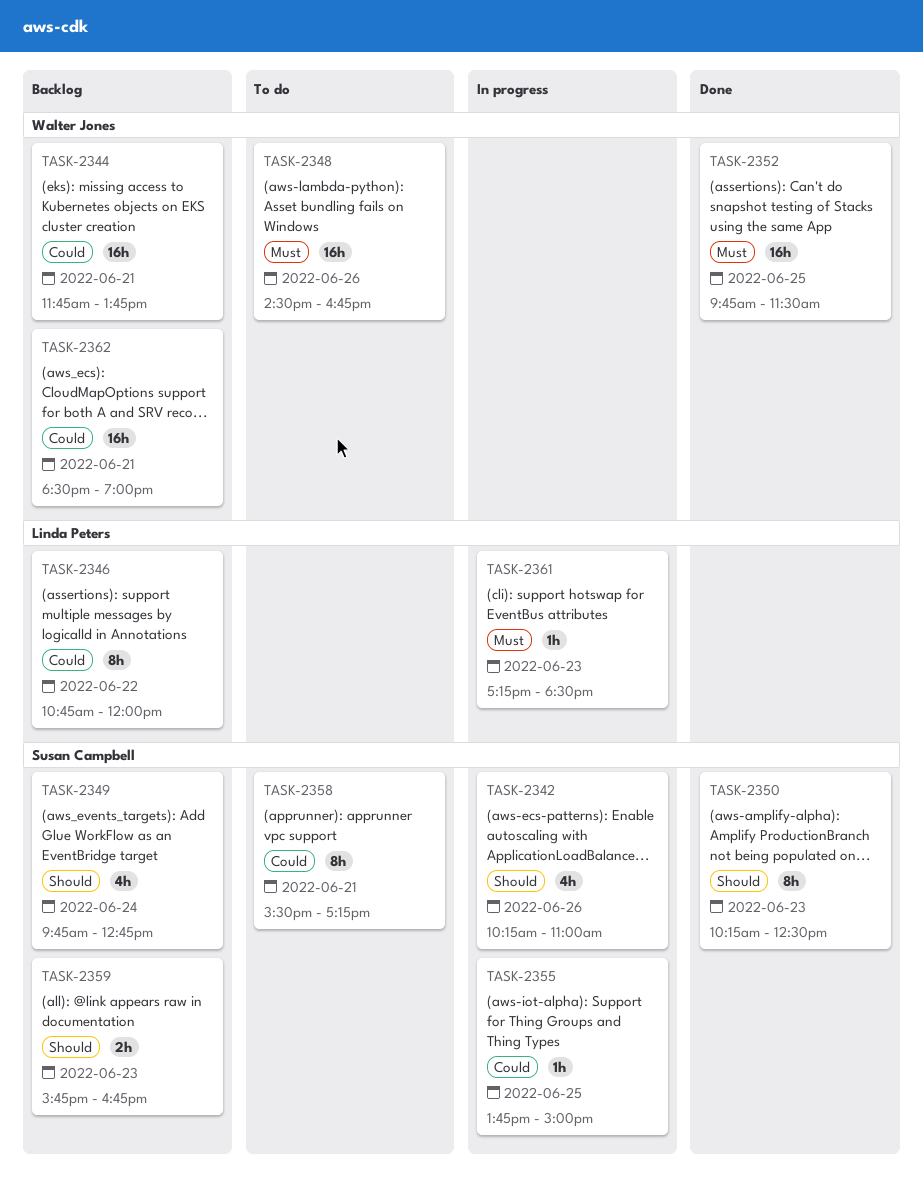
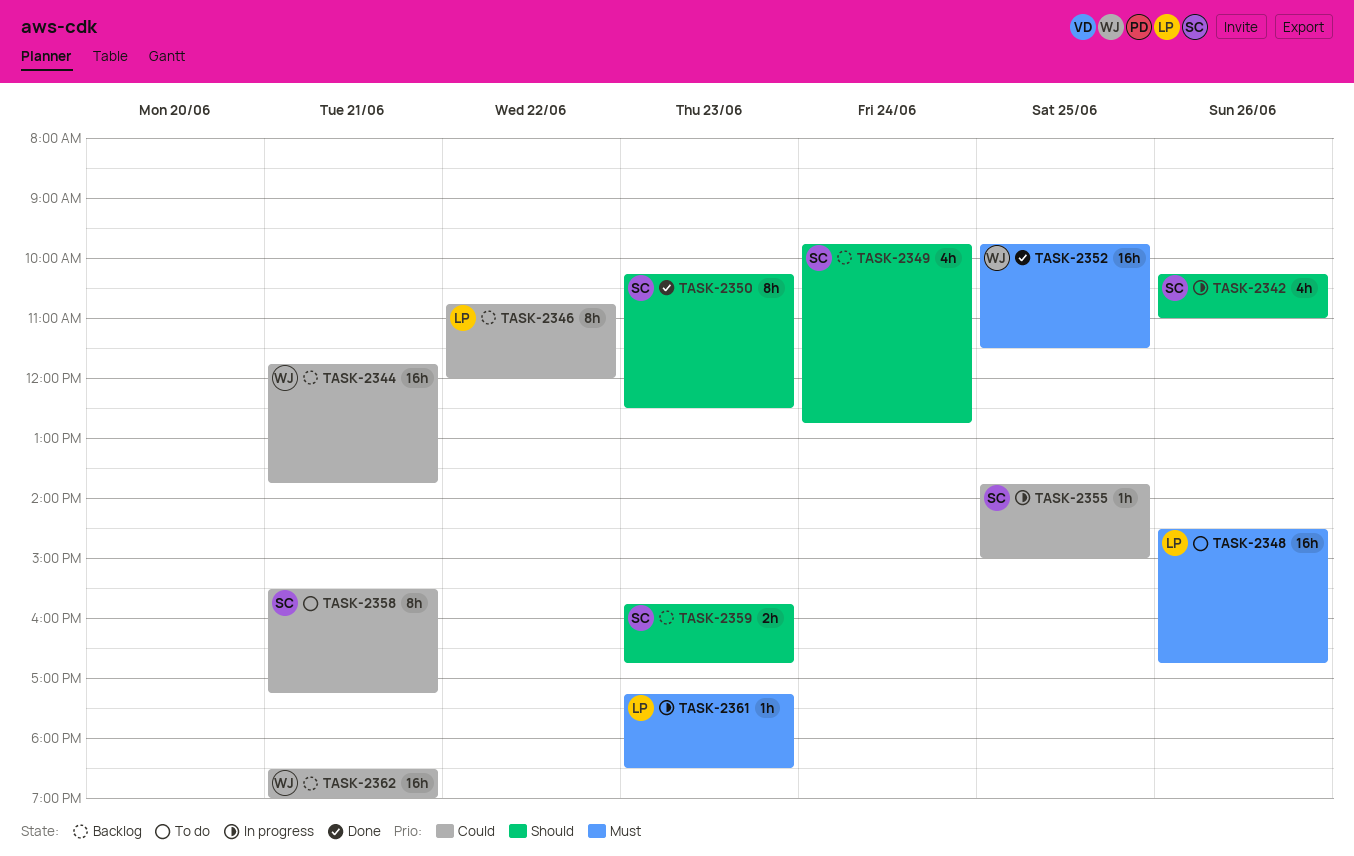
TASK-2348, owner: Walter Jones -> Linda Peters

